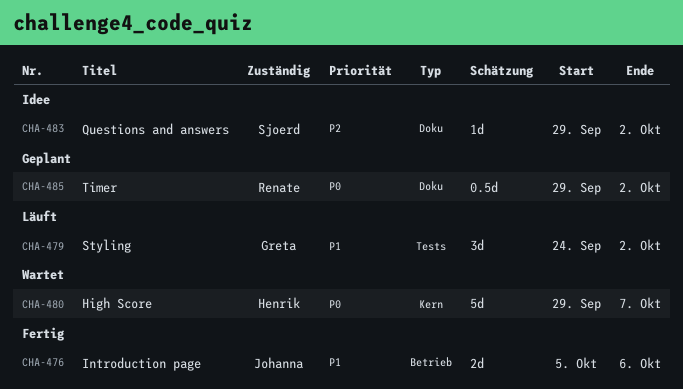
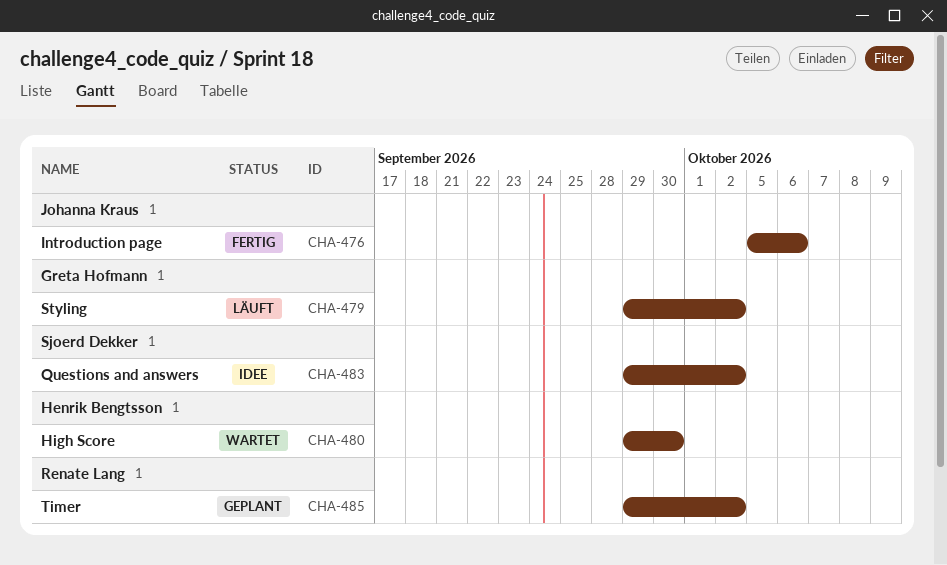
CHA-479, start: Sep 24 -> Sep 29
CHA-480, due: Oct 7 -> Sep 30

